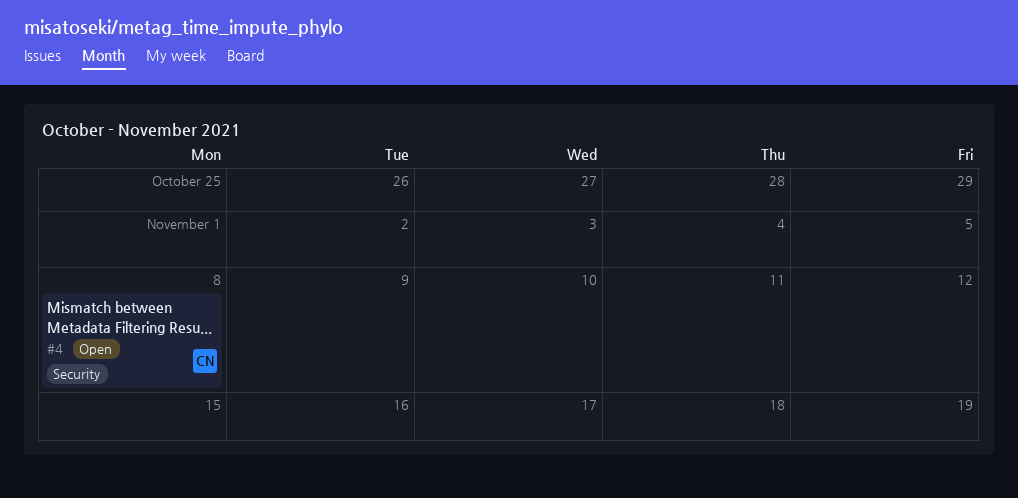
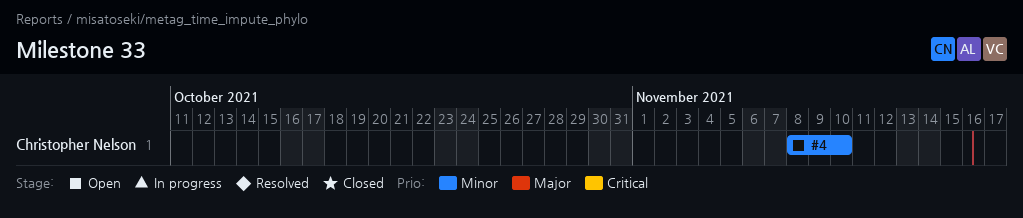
#4, due: Nov 8 -> Nov 10

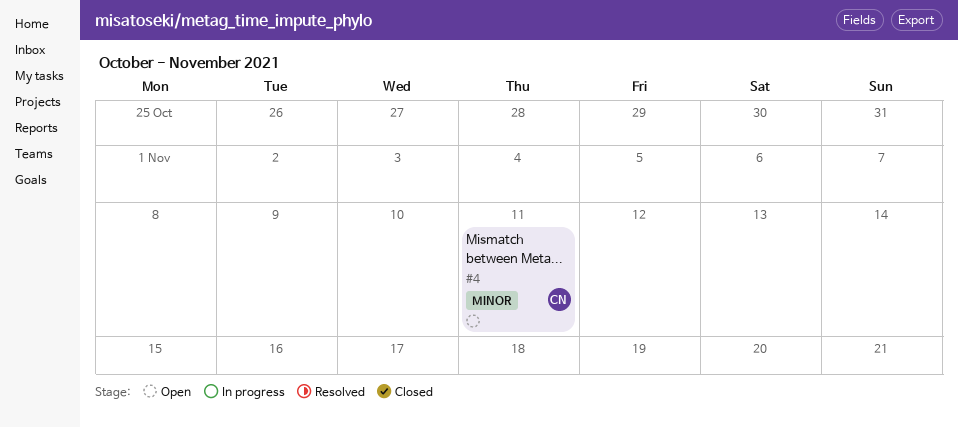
#4, due: Nov 10 -> Nov 11

